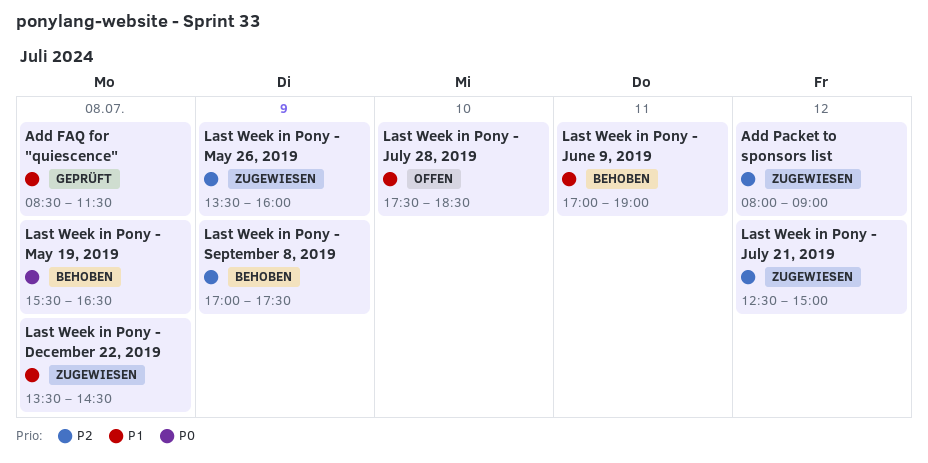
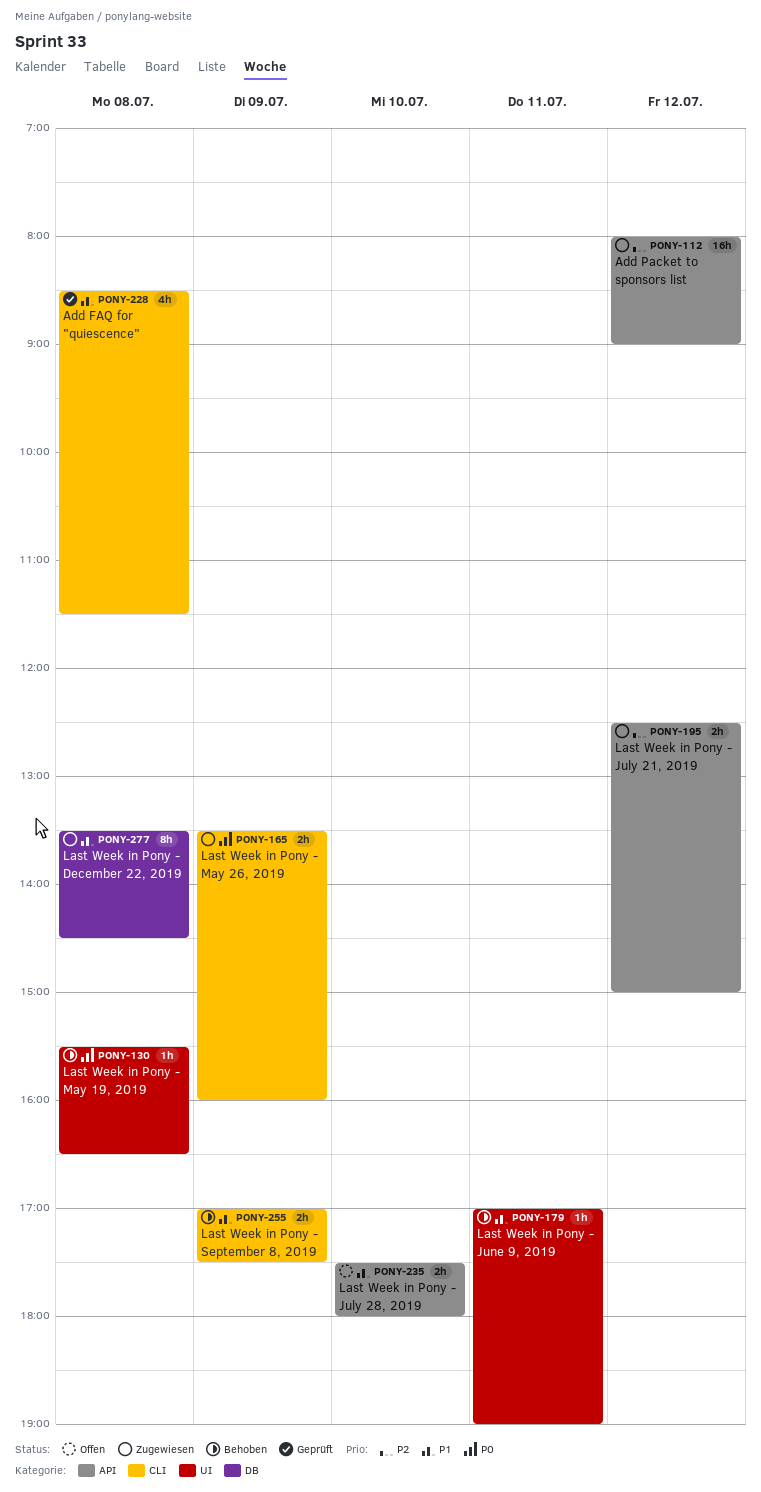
Last Week in Pony - July 28, 2019, ends: 18:30 -> 18:00
Last Week in Pony - May 26, 2019, priority: P2 -> P0
Last Week in Pony - September 8, 2019, priority: P2 -> P1

